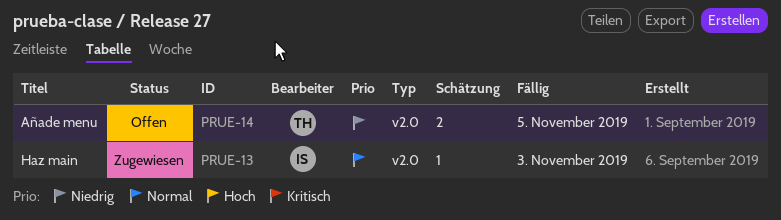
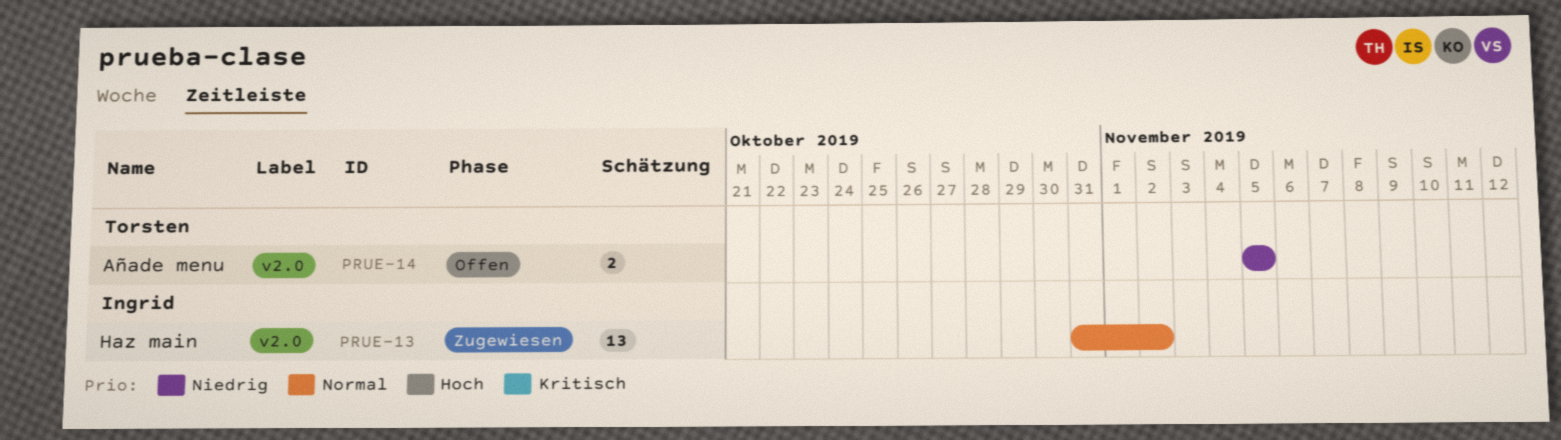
PRUE-13, estimate: 1 -> 13
PRUE-13, due: Nov 3 -> Nov 2

